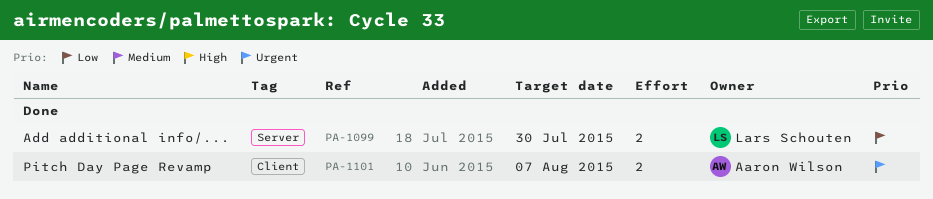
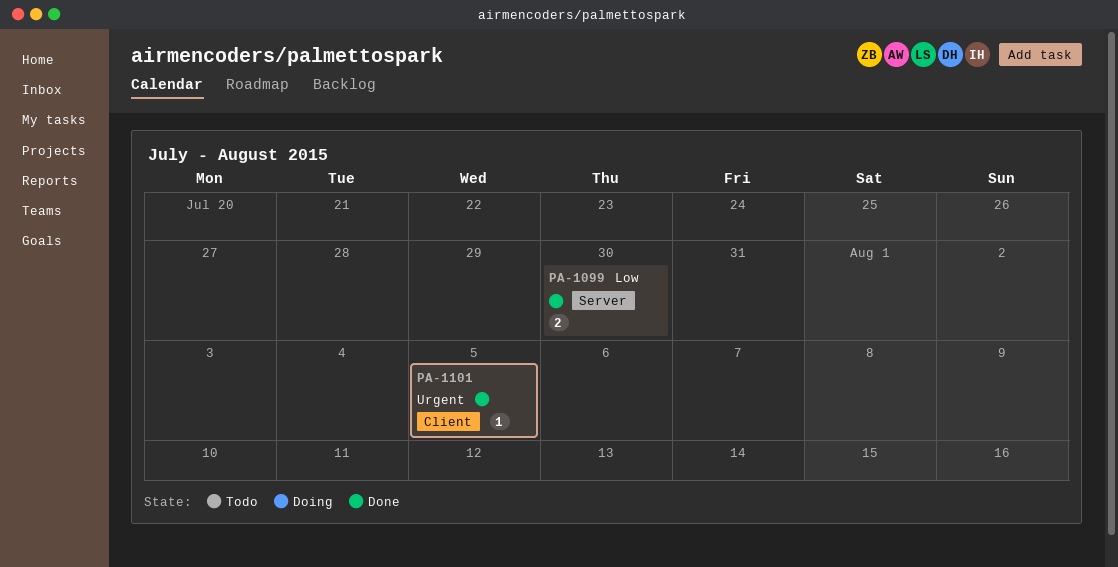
PA-1101, estimate: 2 -> 1
PA-1101, due: Aug 7 -> Aug 5

